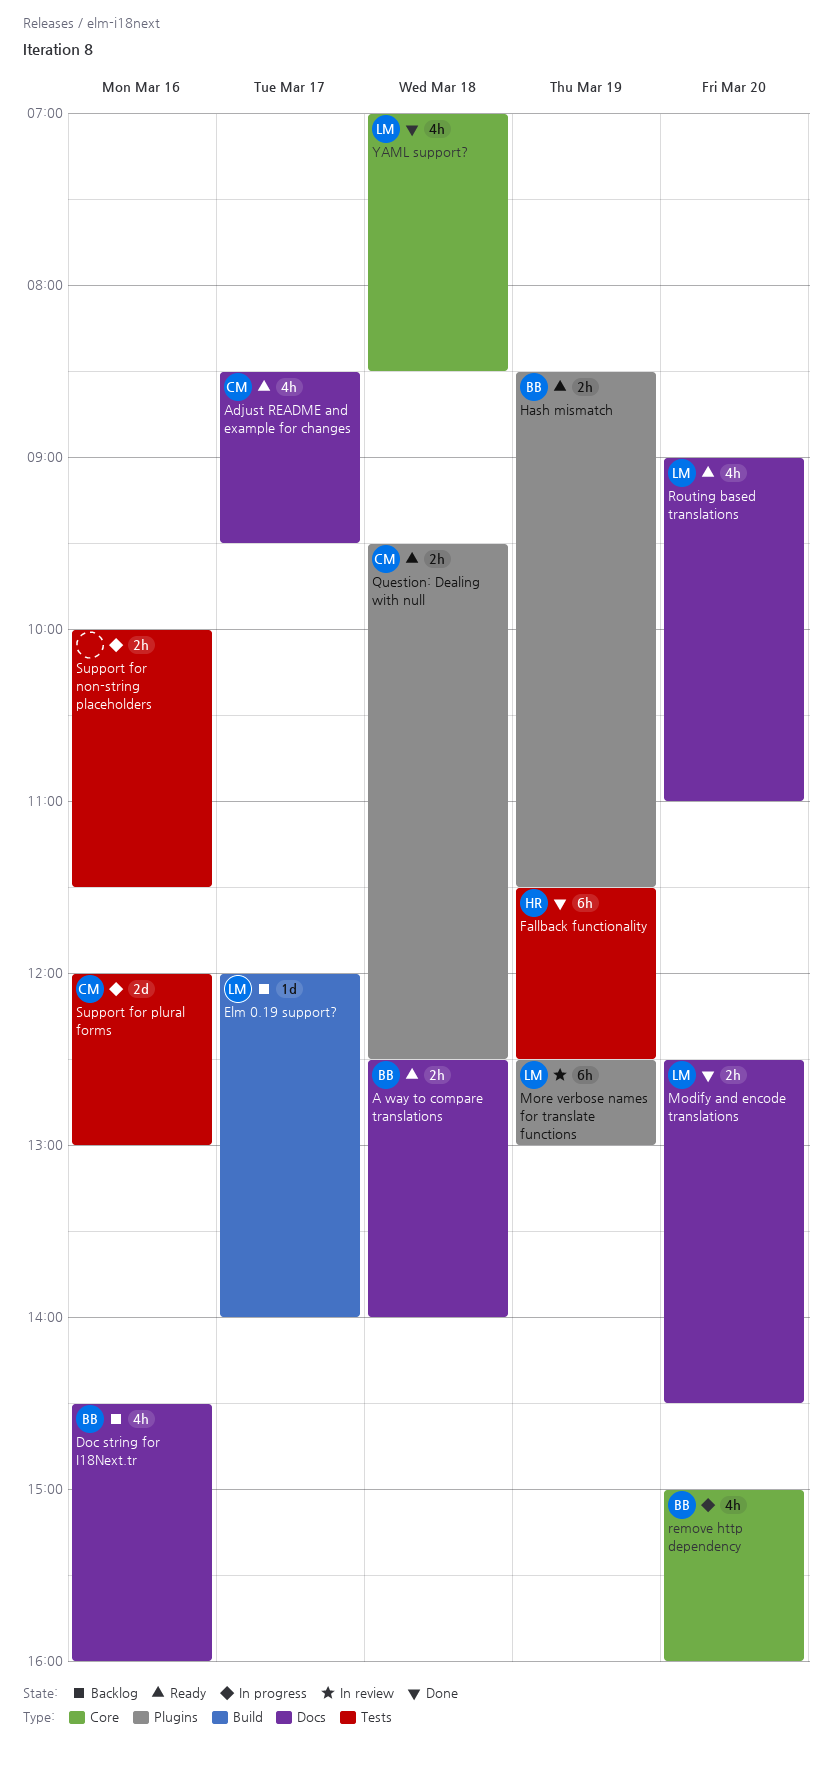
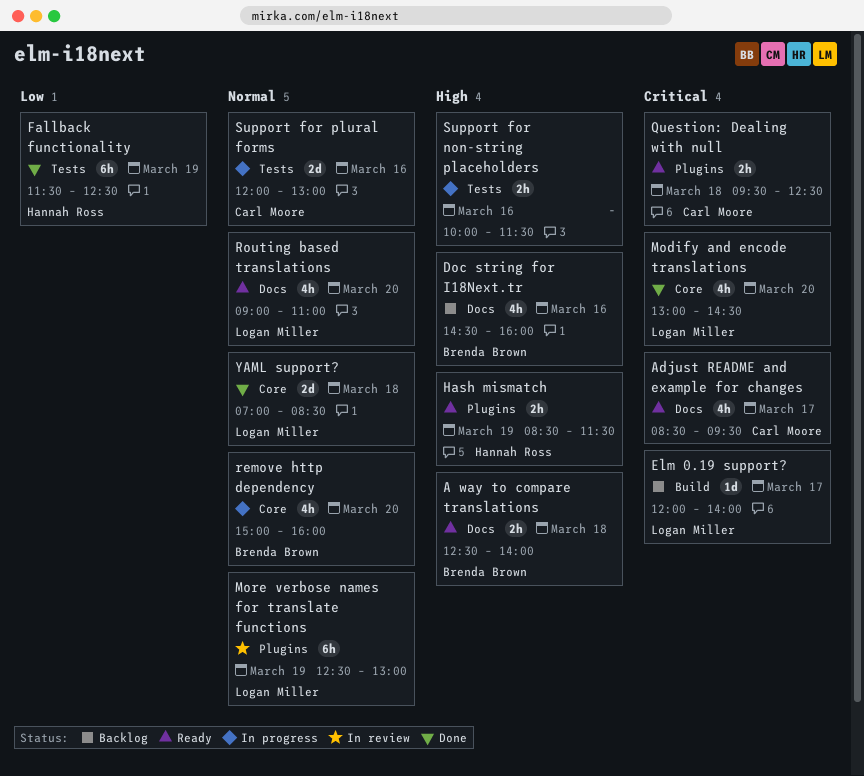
Hash mismatch, owner: Brenda Brown -> Hannah Ross
Modify and encode translations, label: Docs -> Core
Modify and encode translations, estimate: 2h -> 4h
Modify and encode translations, begins: 12:30 -> 13:00
YAML support?, estimate: 4h -> 2d

